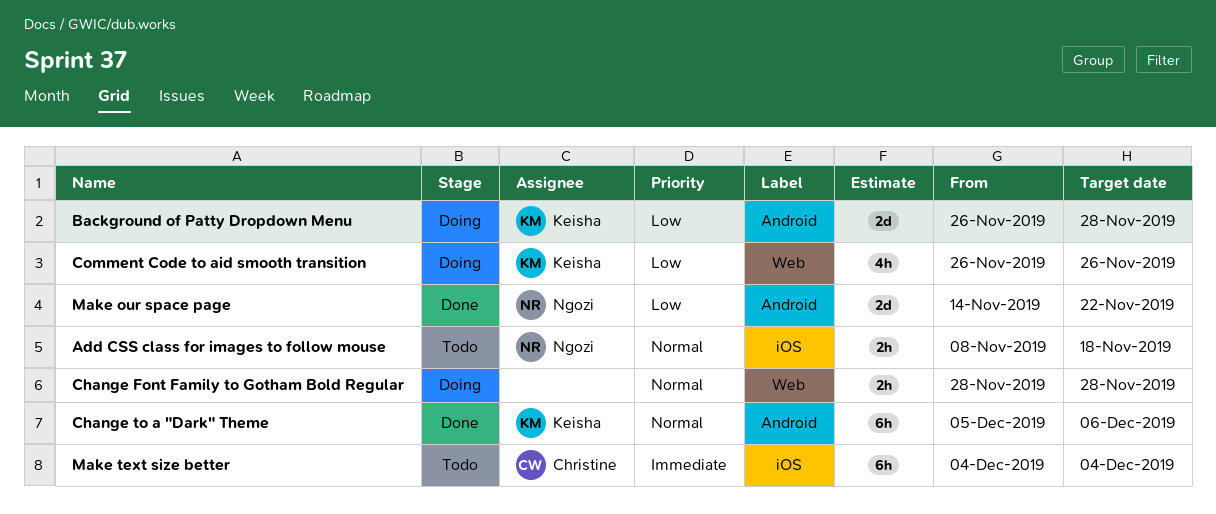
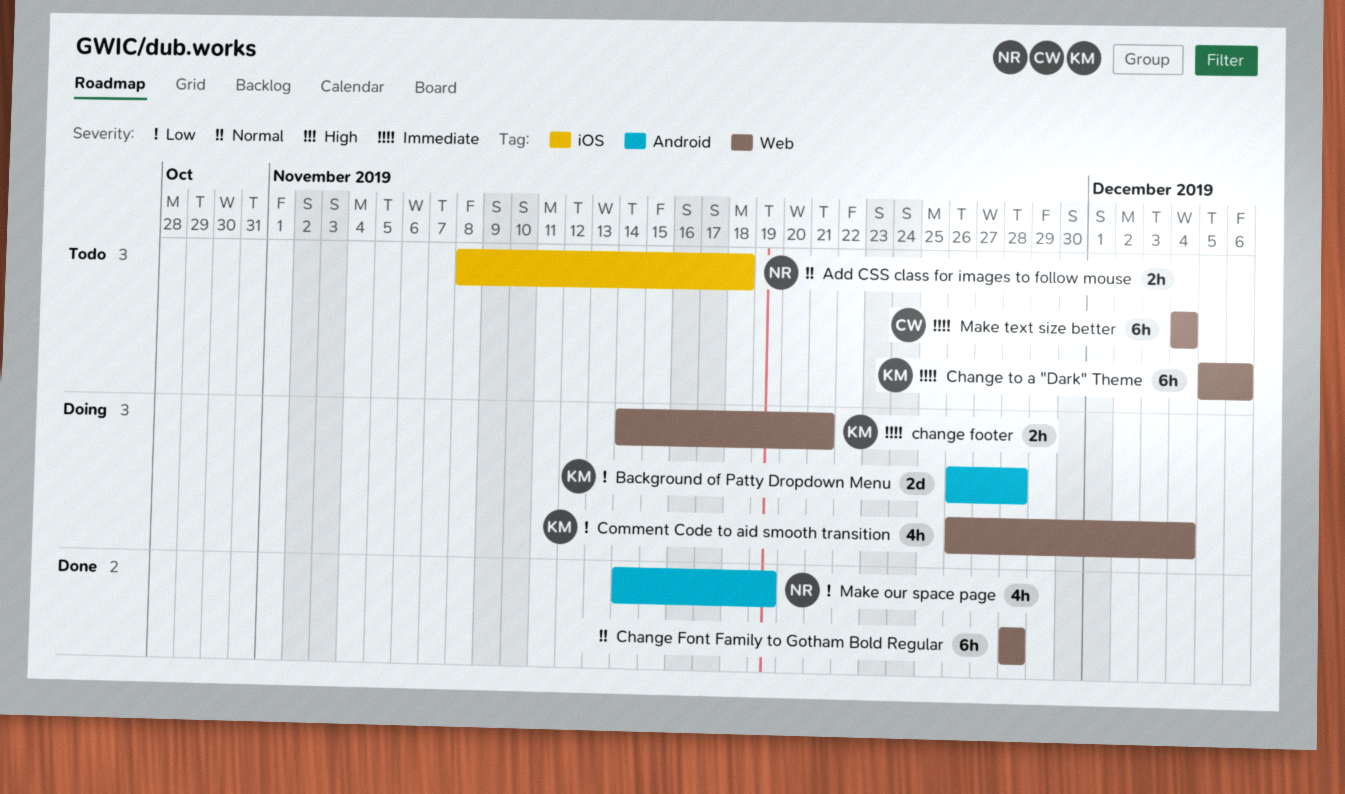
Change Font Family to Gotham Bold Regular, status: Doing -> Done
Change Font Family to Gotham Bold Regular, estimate: 2h -> 6h
change footer: none -> present
Change to a "Dark" Theme, status: Done -> Todo
Change to a "Dark" Theme, priority: Normal -> Immediate
Change to a "Dark" Theme, label: Android -> Web
Comment Code to aid smooth transition, due: Nov 26 -> Dec 4
Make our space page, estimate: 2d -> 4h
Make our space page, due: Nov 22 -> Nov 19
Make text size better, label: iOS -> Web

